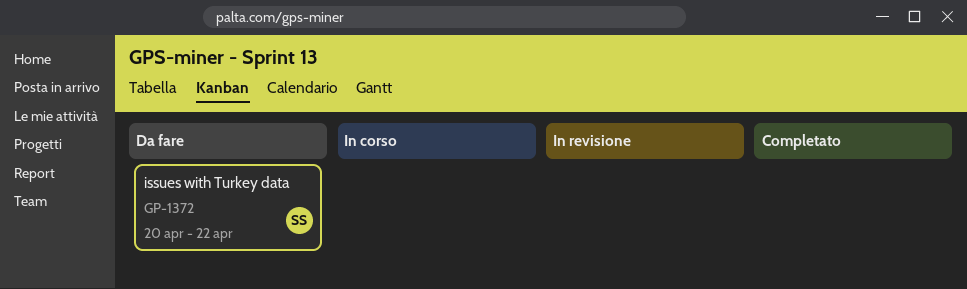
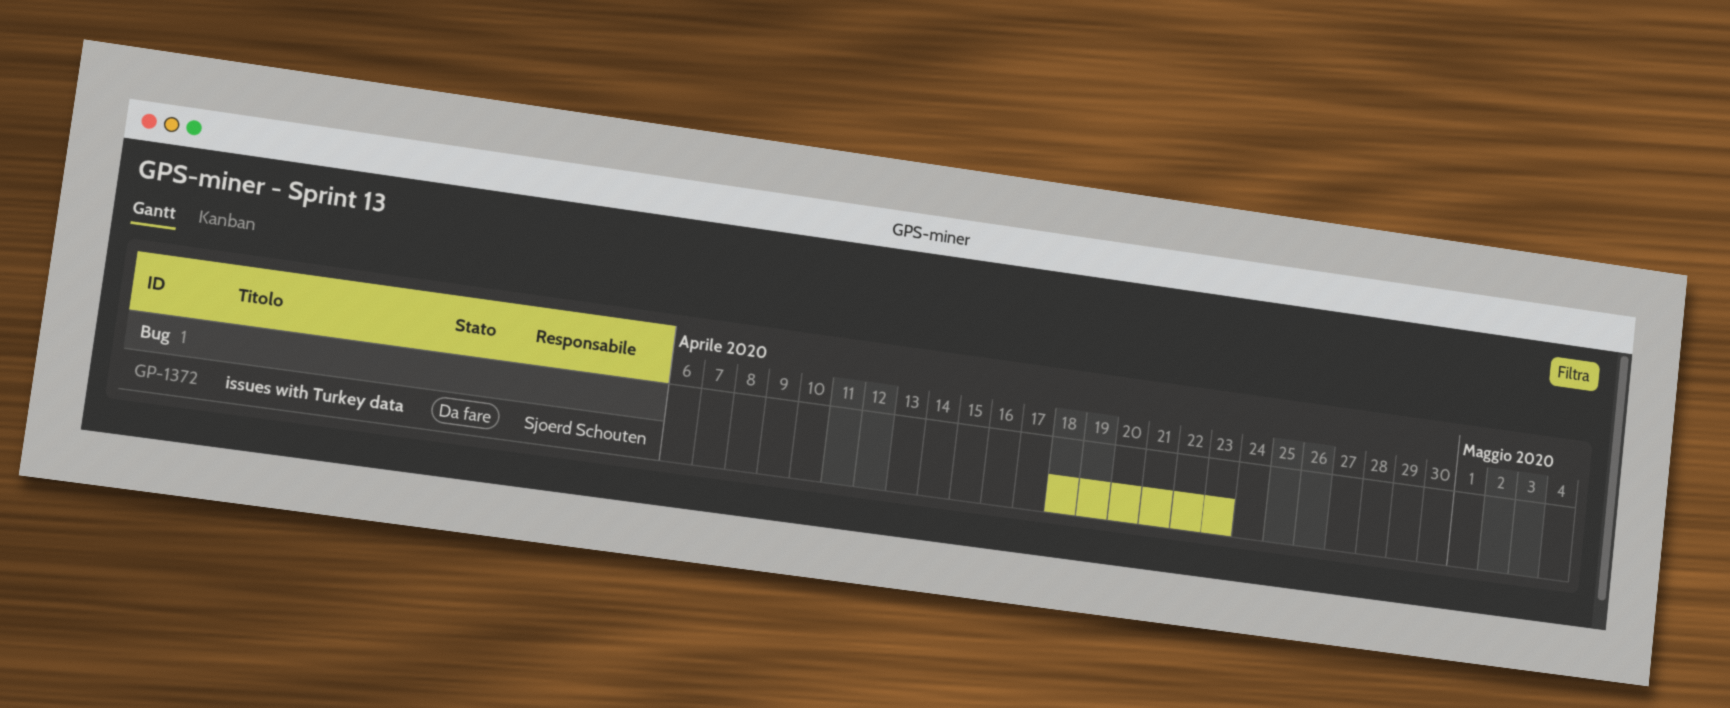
GP-1372, start: Apr 20 -> Apr 18
GP-1372, due: Apr 22 -> Apr 23

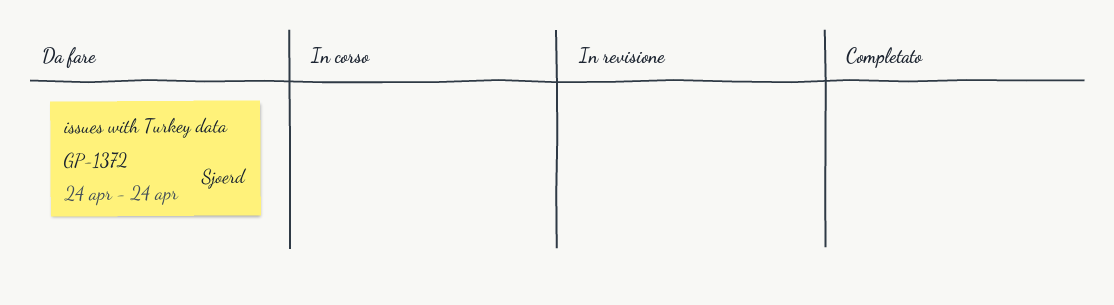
GP-1372, start: Apr 18 -> Apr 24
GP-1372, due: Apr 23 -> Apr 24

